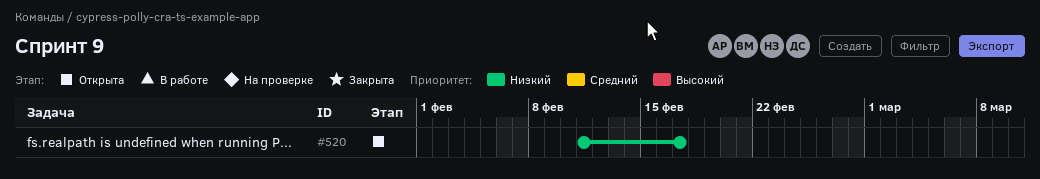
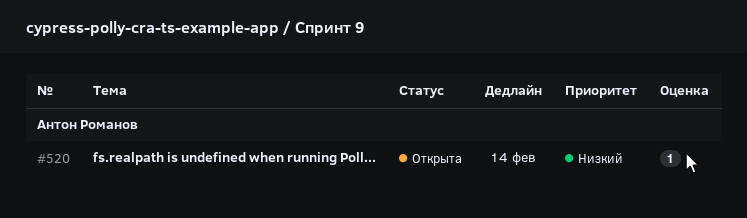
#520, due: Feb 17 -> Feb 14

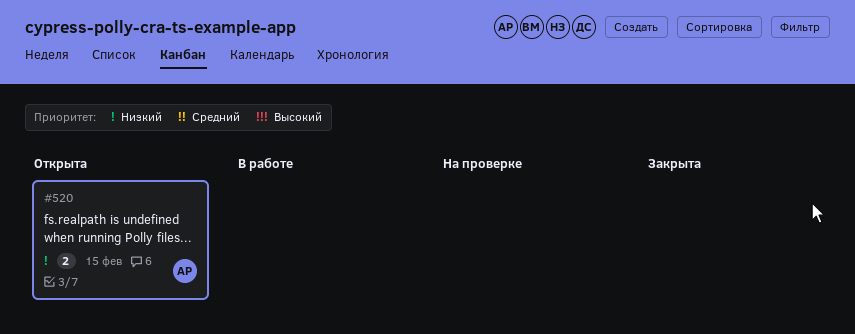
#520, estimate: 1 -> 2
#520, due: Feb 14 -> Feb 15

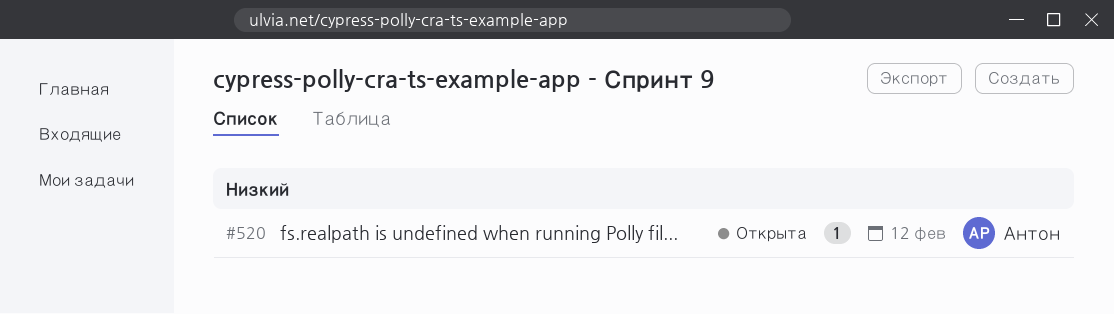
#520, estimate: 2 -> 1
#520, due: Feb 15 -> Feb 12

